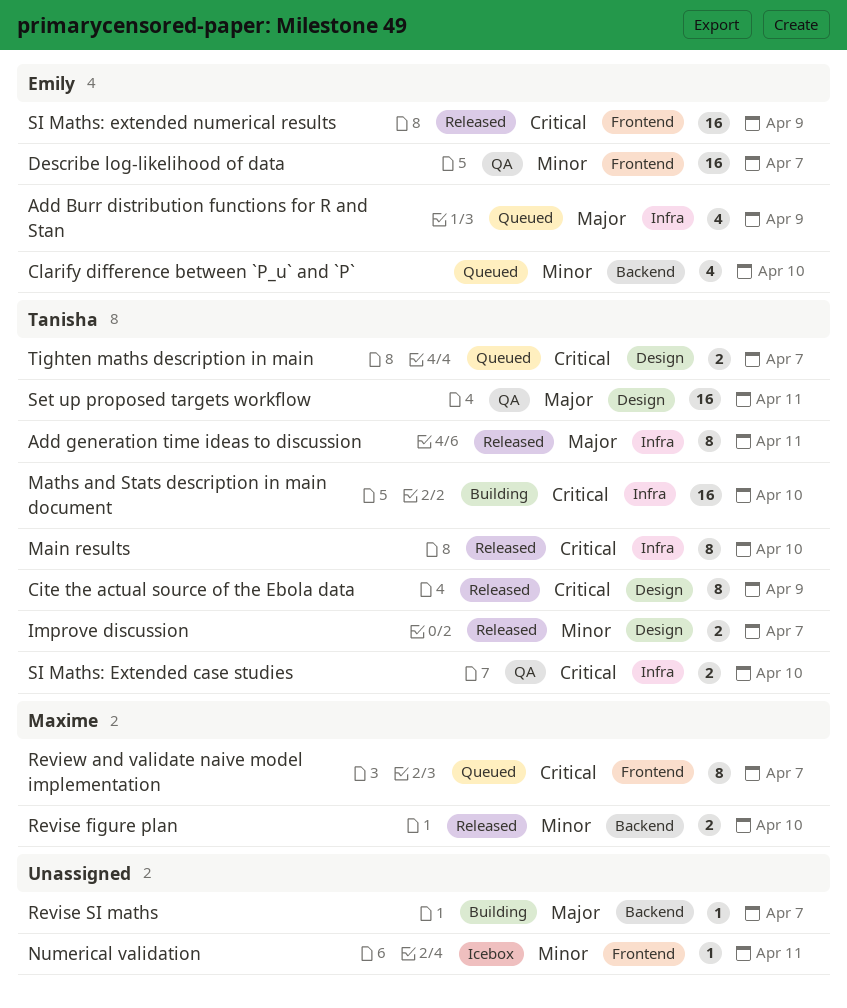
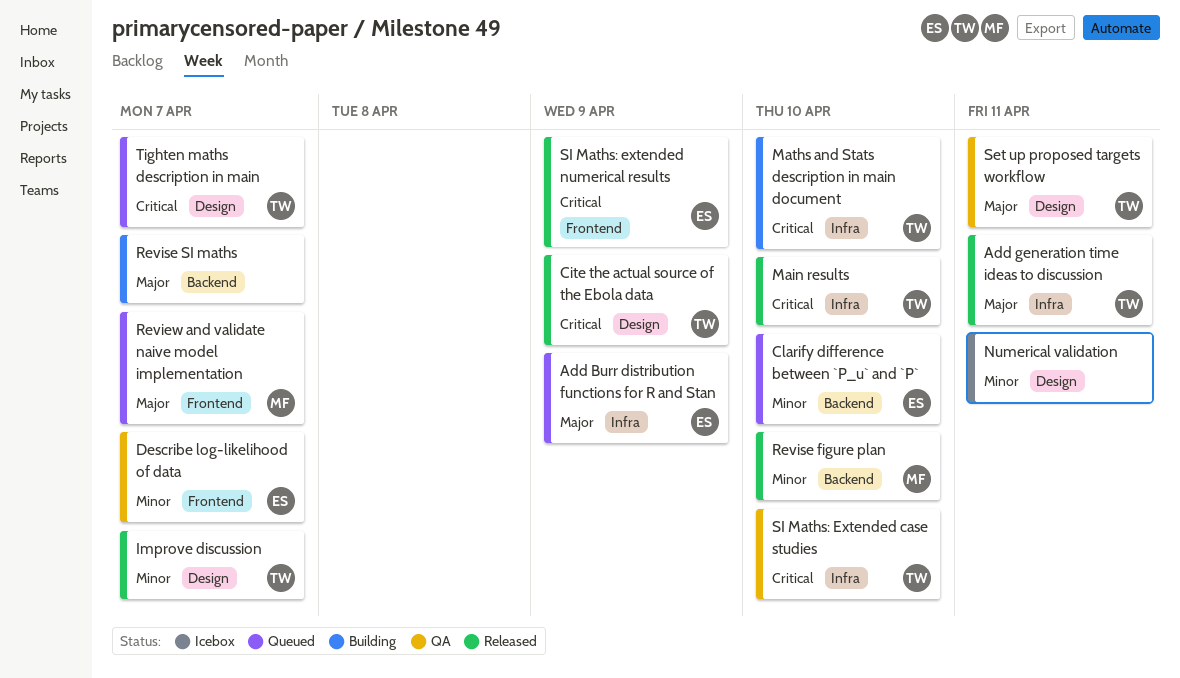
Numerical validation, label: Frontend -> Design
Review and validate naive model implementation, priority: Critical -> Major

